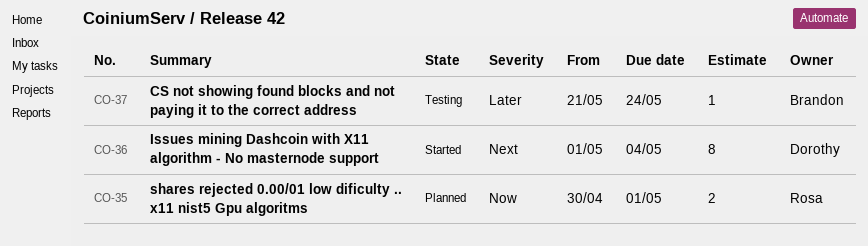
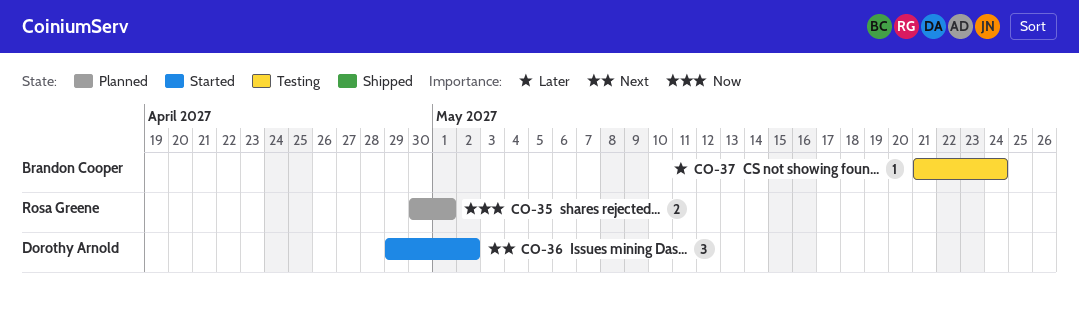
CO-36, estimate: 8 -> 3
CO-36, start: May 1 -> Apr 29
CO-36, due: May 4 -> May 2

